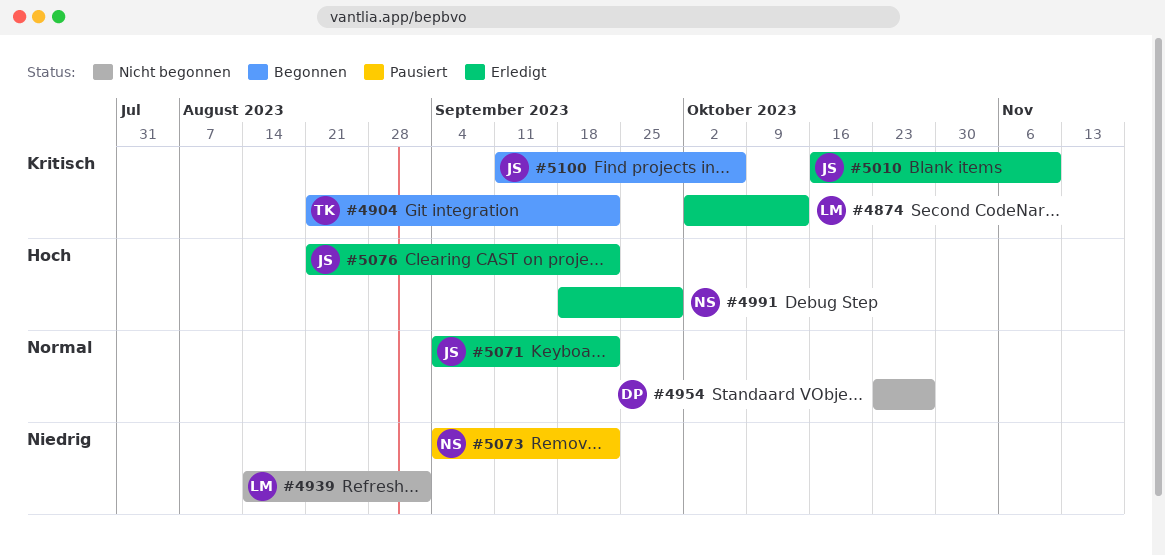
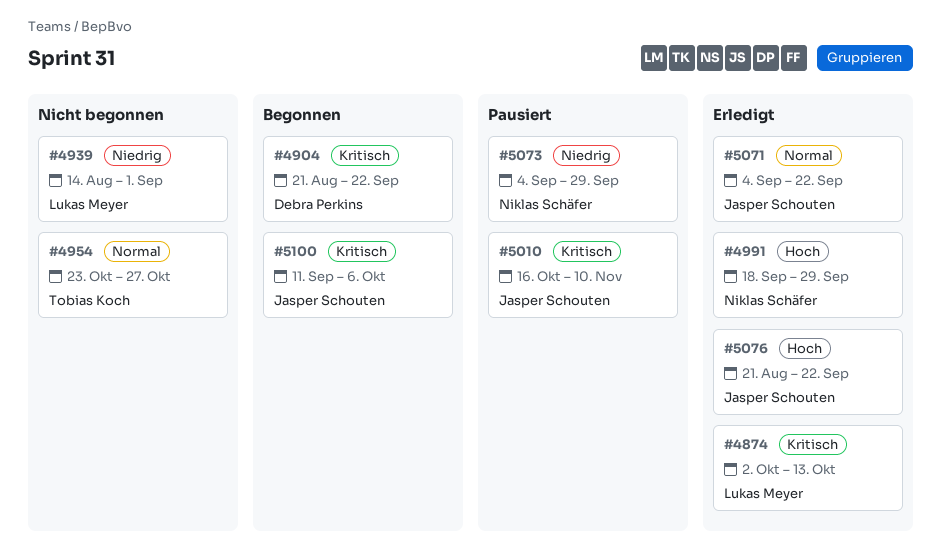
#4904, owner: Tobias Koch -> Debra Perkins
#4954, owner: Debra Perkins -> Tobias Koch
#5010, status: Erledigt -> Pausiert
#5073, due: Sep 22 -> Sep 29

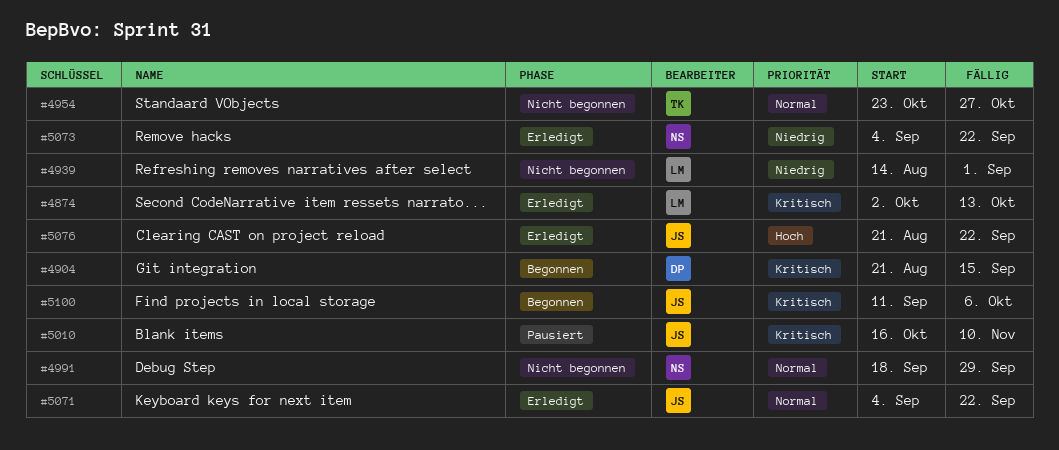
#4904, due: Sep 22 -> Sep 15
#4991, status: Erledigt -> Nicht begonnen
#4991, priority: Hoch -> Normal
#5073, status: Pausiert -> Erledigt
#5073, due: Sep 29 -> Sep 22

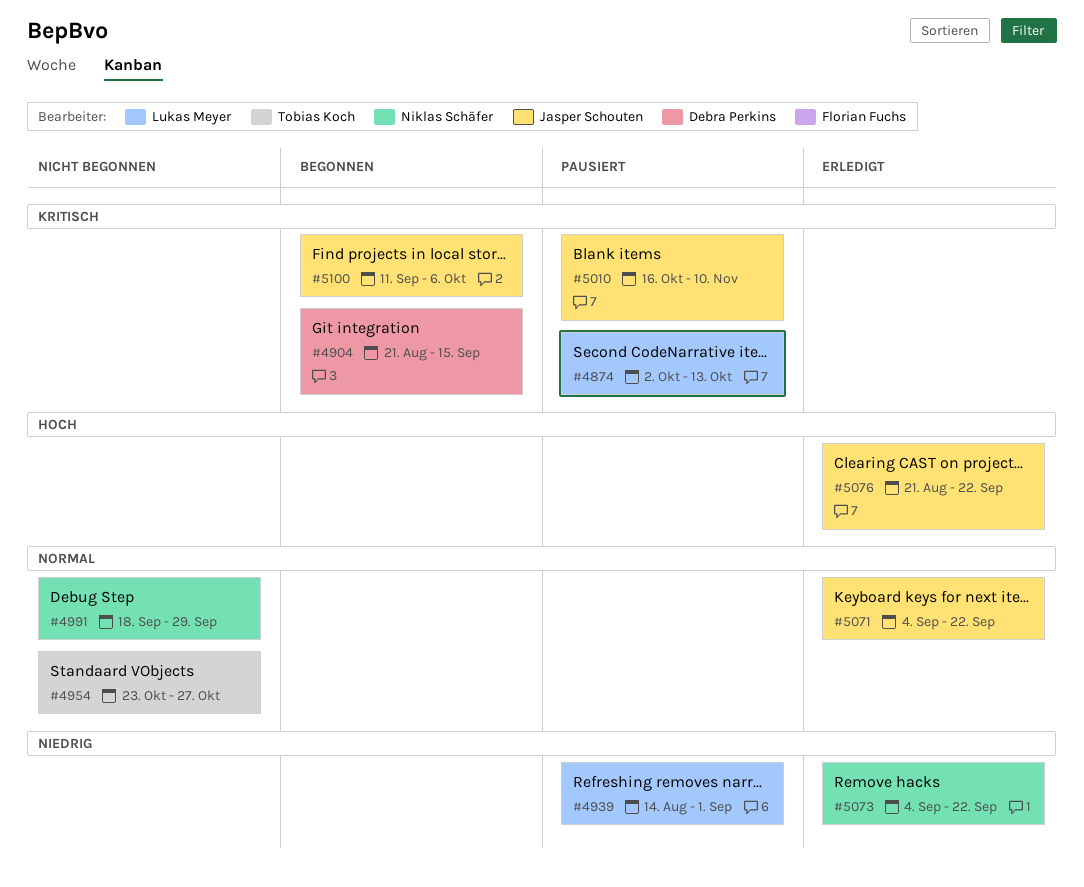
#4874, status: Erledigt -> Pausiert
#4939, status: Nicht begonnen -> Pausiert

